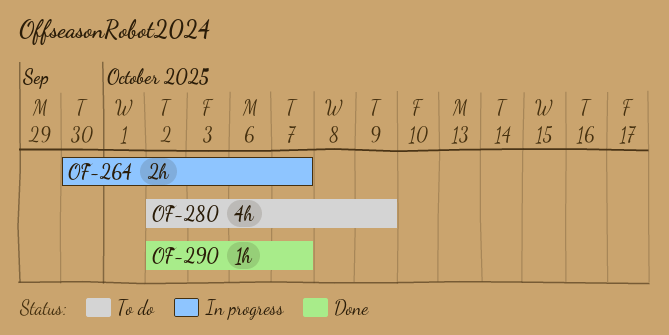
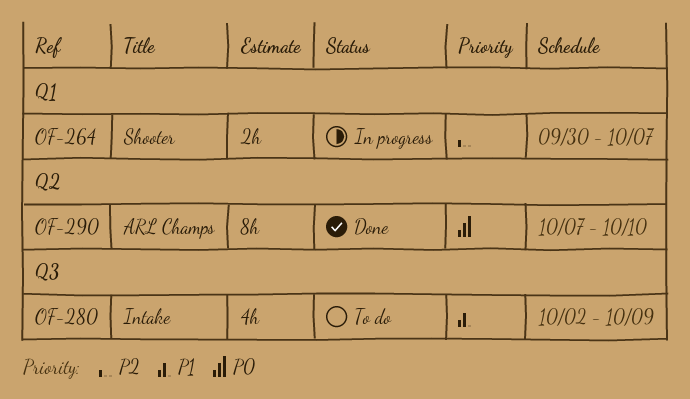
OF-290, estimate: 1h -> 8h
OF-290, start: Oct 2 -> Oct 7
OF-290, due: Oct 7 -> Oct 10

